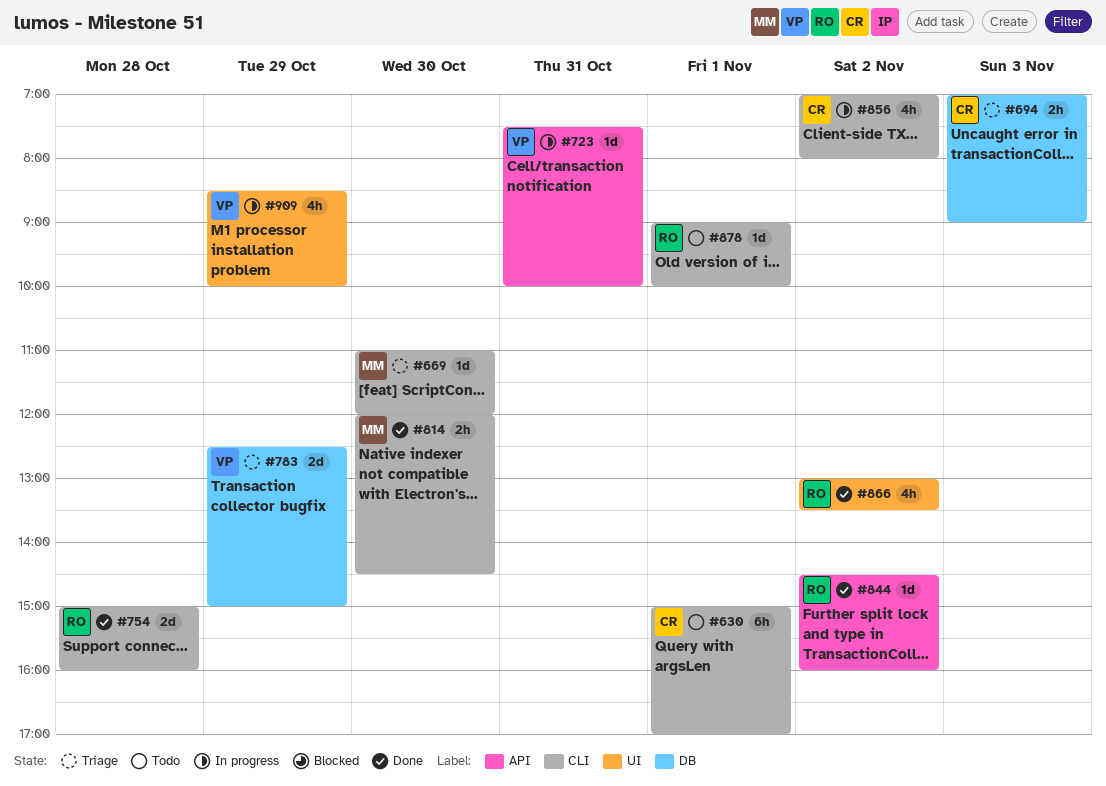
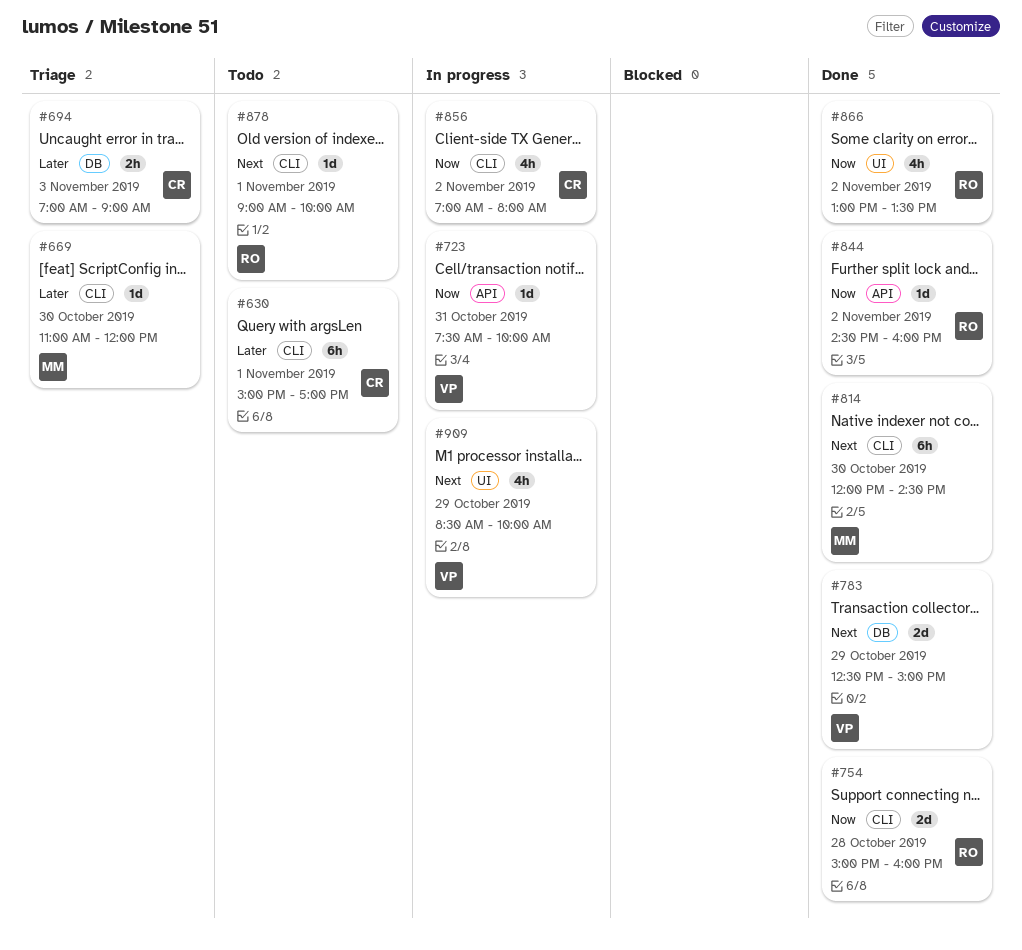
#783, status: Triage -> Done
#814, estimate: 2h -> 6h

